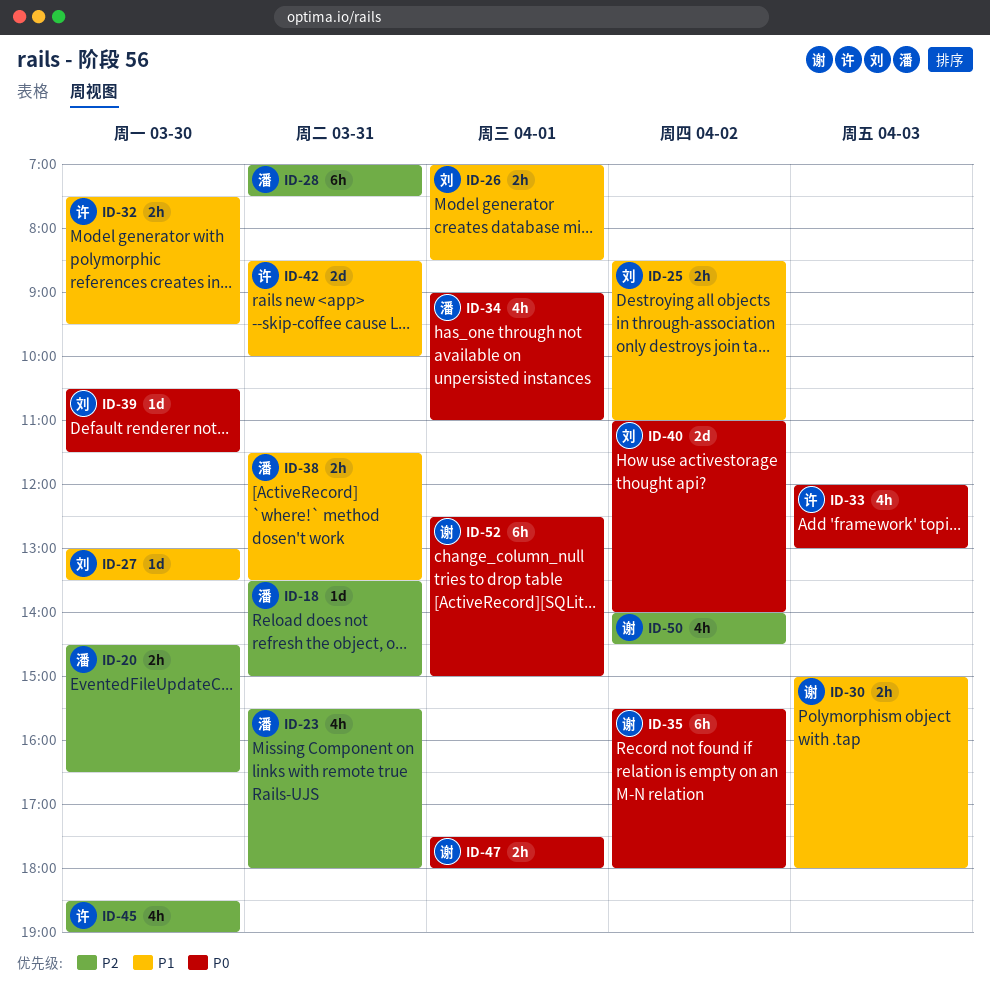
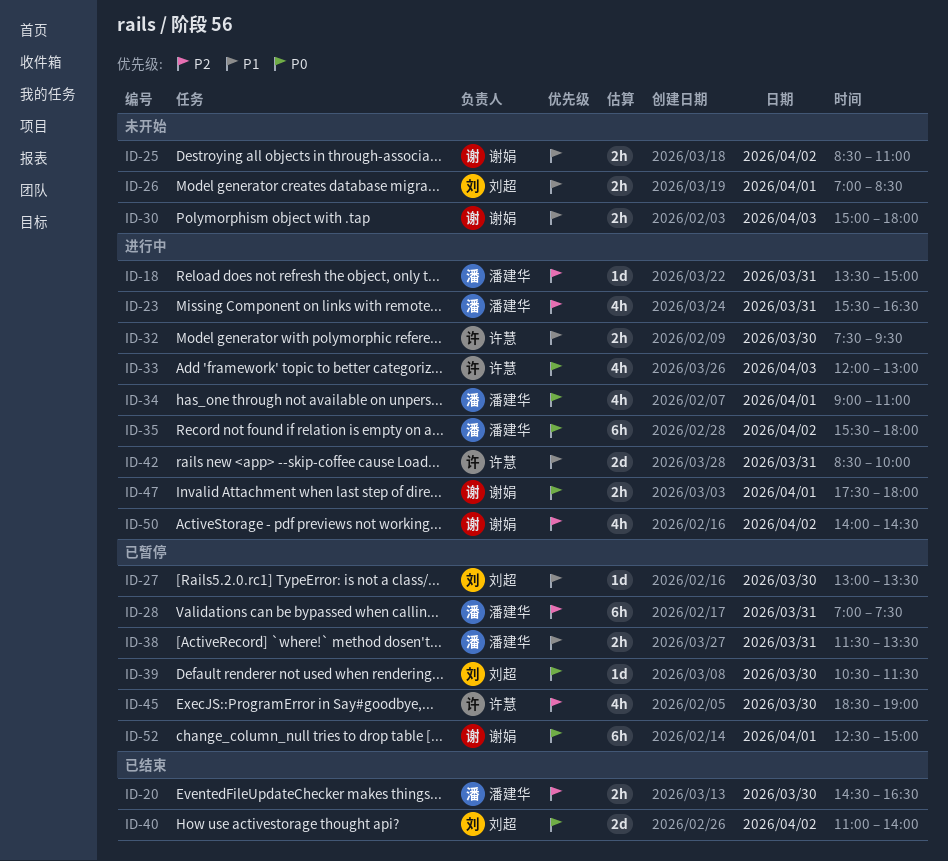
ID-23, ends: 18:00 -> 16:30
ID-25, owner: 刘超 -> 谢娟
ID-35, owner: 谢娟 -> 潘建华

